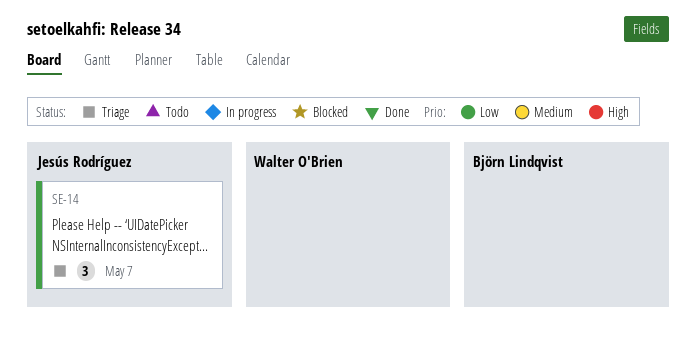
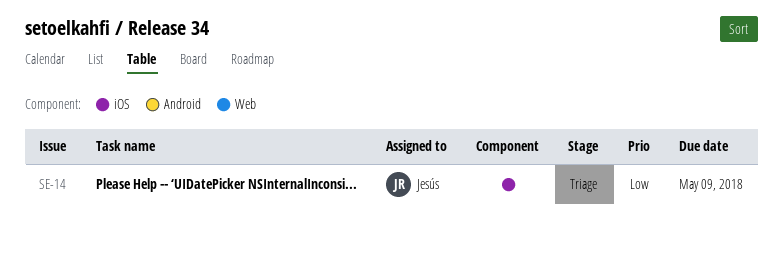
SE-14, due: May 7 -> May 9

